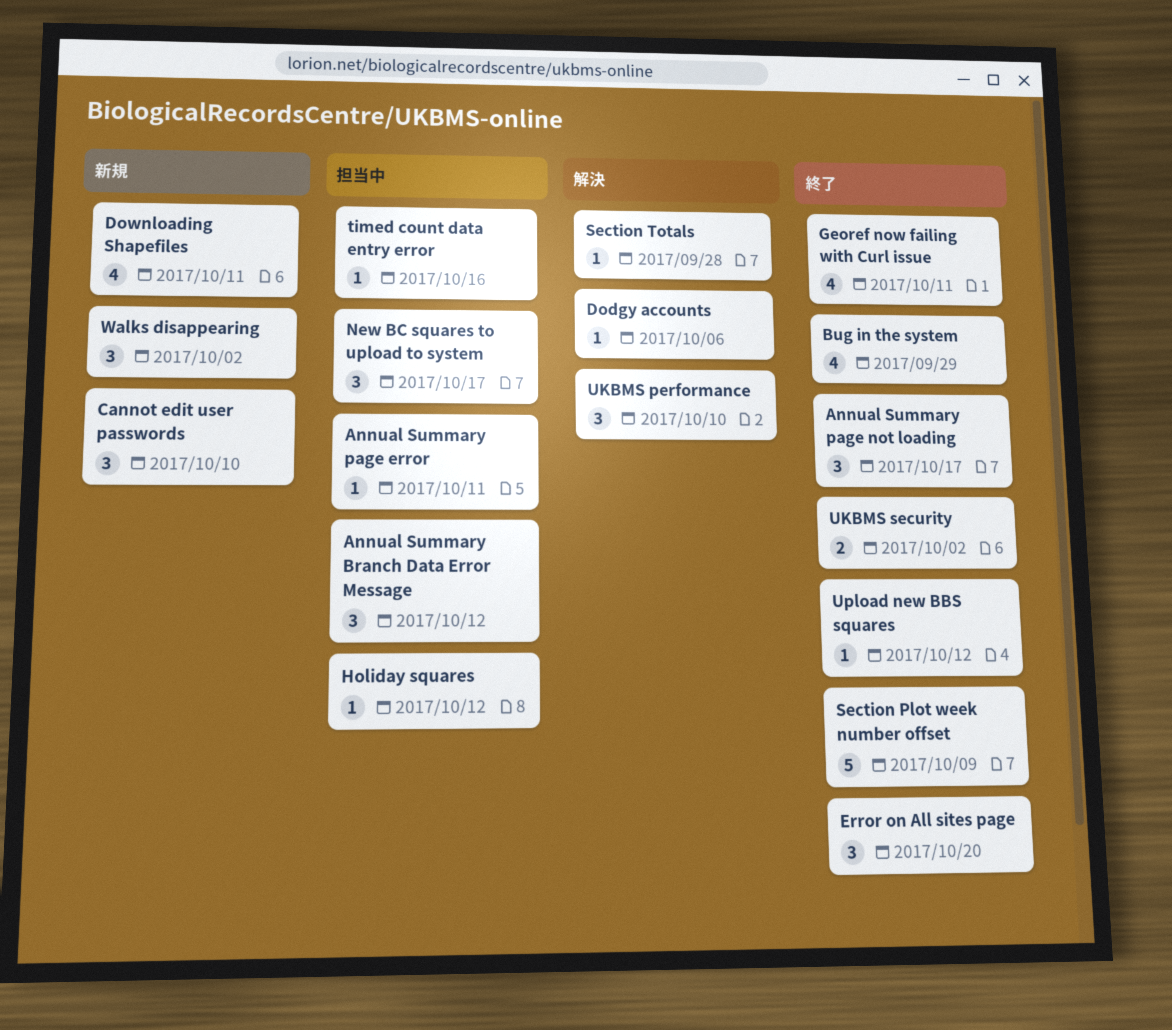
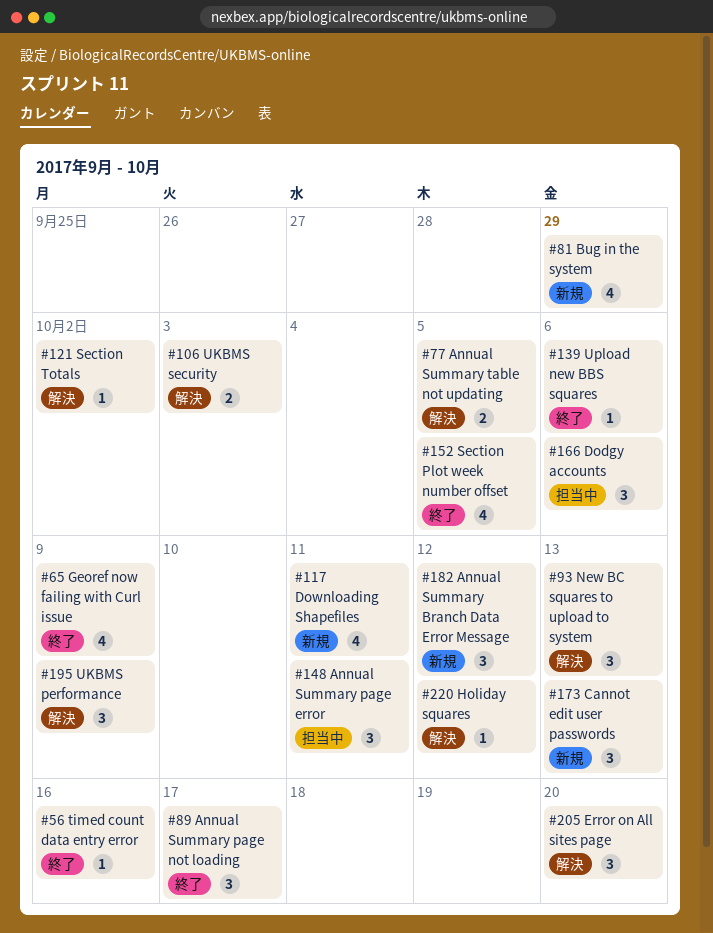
Annual Summary Branch Data Error Message, status: 担当中 -> 新規
Annual Summary page error, estimate: 1 -> 3
Annual Summary table not updating: none -> present
Bug in the system, status: 終了 -> 新規
Cannot edit user passwords, due: Oct 10 -> Oct 13
Dodgy accounts, status: 解決 -> 担当中
Dodgy accounts, estimate: 1 -> 3
Error on All sites page, status: 終了 -> 解決
Georef now failing with Curl issue, due: Oct 11 -> Oct 9
Holiday squares, status: 担当中 -> 解決
New BC squares to upload to system, status: 担当中 -> 解決
New BC squares to upload to system, due: Oct 17 -> Oct 13
Section Plot week number offset, estimate: 5 -> 4
Section Plot week number offset, due: Oct 9 -> Oct 5
Section Totals, due: Sep 28 -> Oct 2
timed count data entry error, status: 担当中 -> 終了
UKBMS performance, due: Oct 10 -> Oct 9
UKBMS security, status: 終了 -> 解決
UKBMS security, due: Oct 2 -> Oct 3
Upload new BBS squares, due: Oct 12 -> Oct 6
Walks disappearing: present -> none

